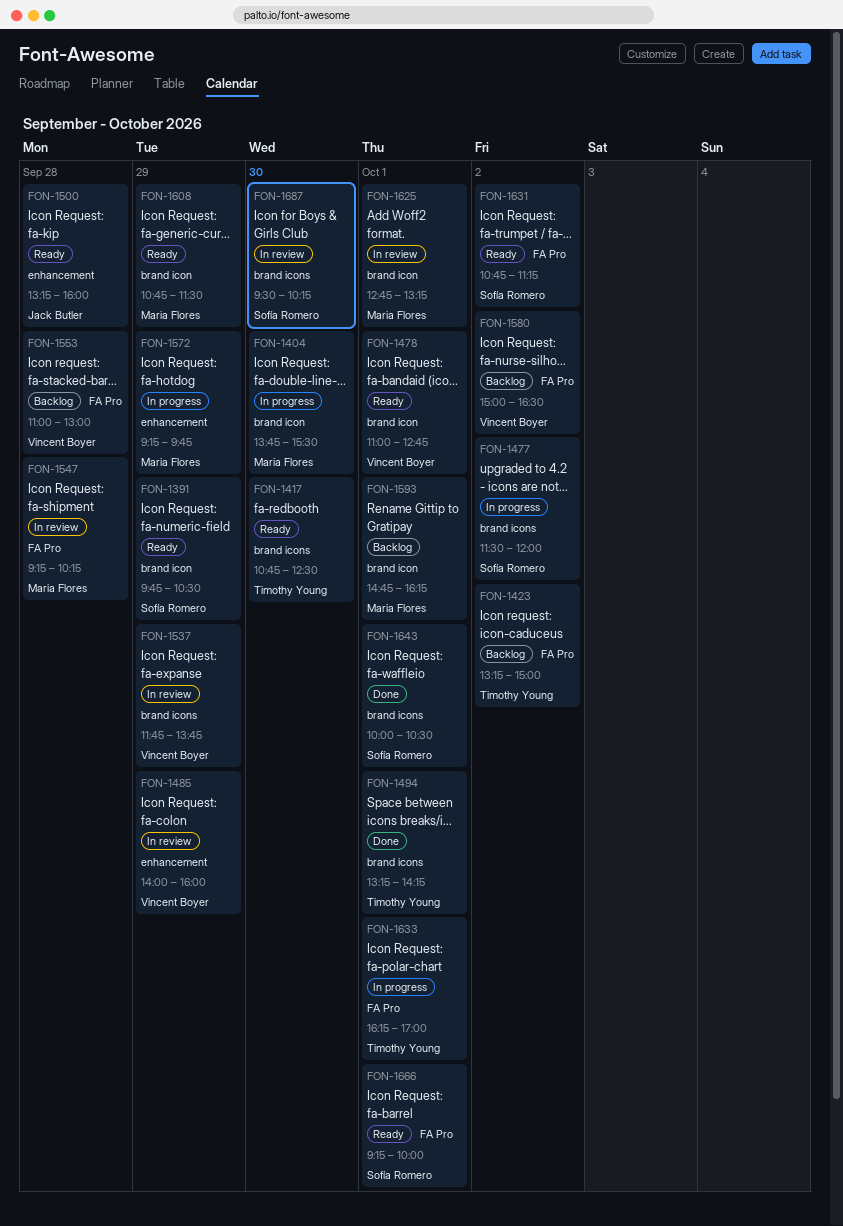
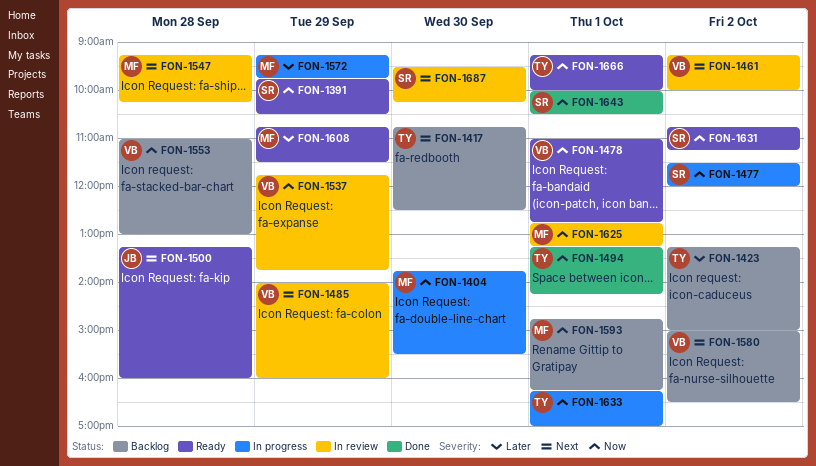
FON-1417, status: Ready -> Backlog
FON-1461: none -> present
FON-1666, owner: Sofía Romero -> Timothy Young

